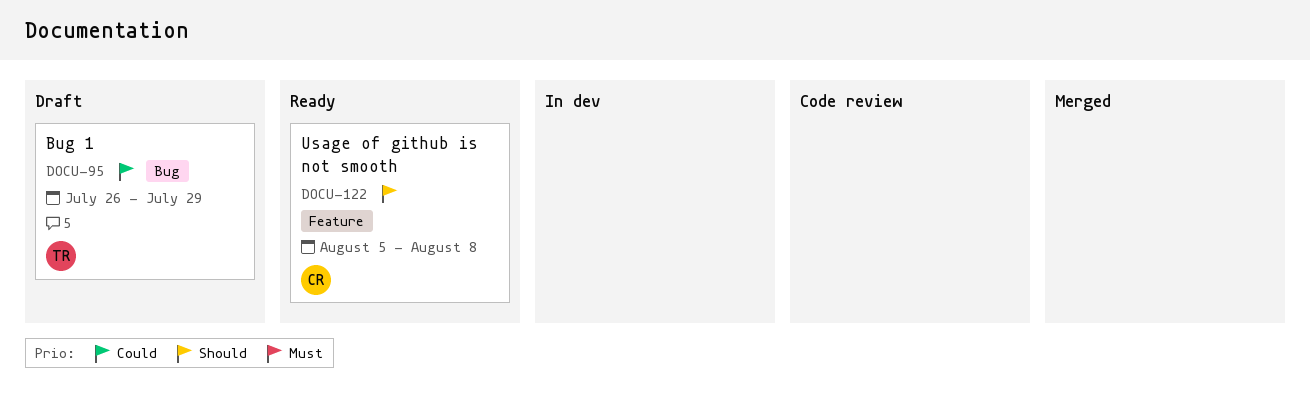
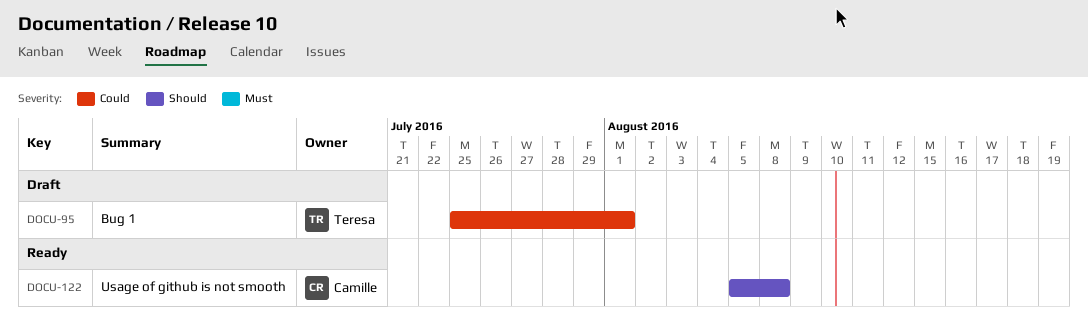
DOCU-95, start: Jul 26 -> Jul 25
DOCU-95, due: Jul 29 -> Aug 1

